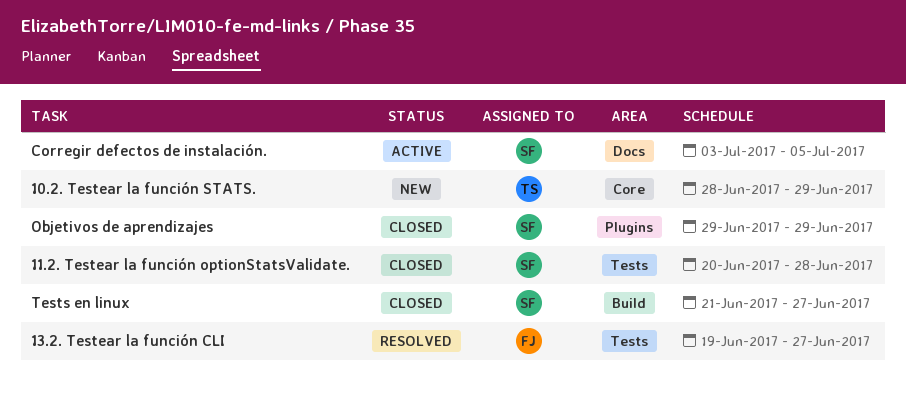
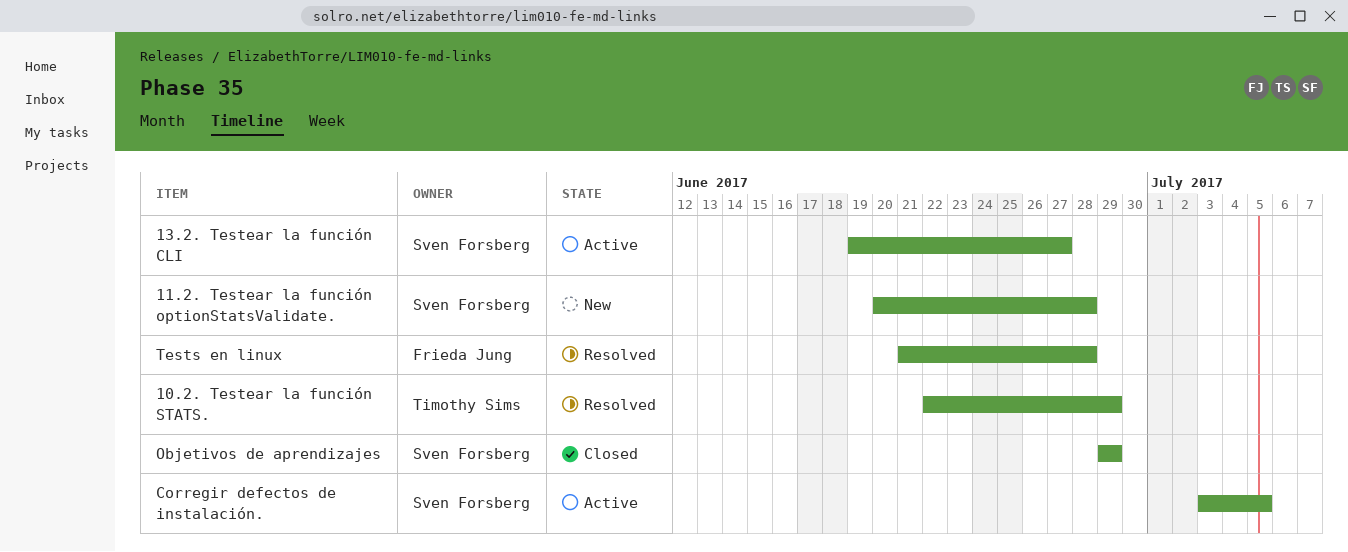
10.2. Testear la función STATS., status: New -> Resolved
10.2. Testear la función STATS., start: Jun 28 -> Jun 22
11.2. Testear la función optionStatsValidate., status: Closed -> New
13.2. Testear la función CLI, status: Resolved -> Active
13.2. Testear la función CLI, owner: Frieda Jung -> Sven Forsberg
Tests en linux, status: Closed -> Resolved
Tests en linux, owner: Sven Forsberg -> Frieda Jung
Tests en linux, due: Jun 27 -> Jun 28

